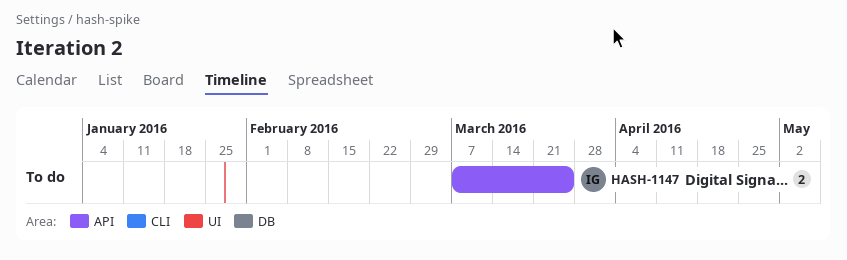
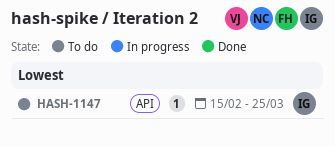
HASH-1147, estimate: 2 -> 1
HASH-1147, start: Mar 7 -> Feb 15

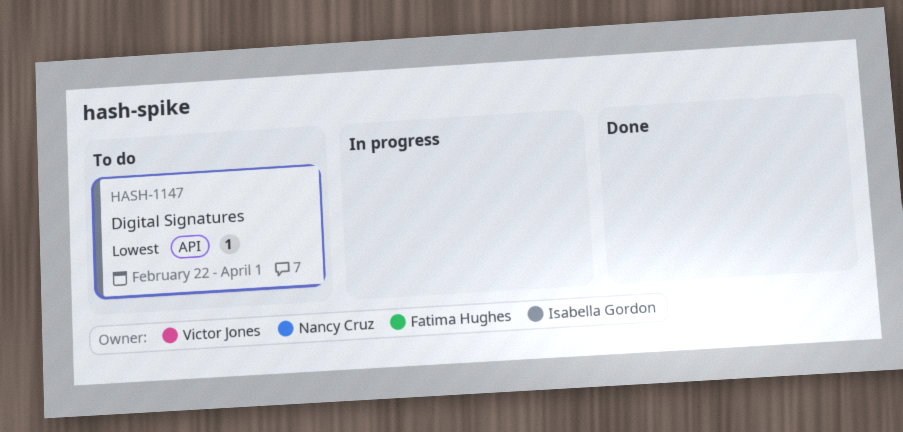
HASH-1147, start: Feb 15 -> Feb 22
HASH-1147, due: Mar 25 -> Apr 1

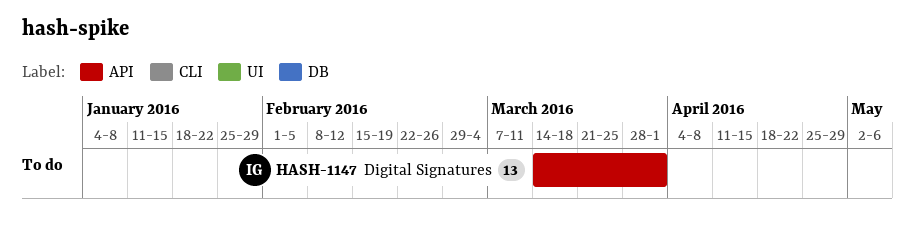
HASH-1147, estimate: 1 -> 13
HASH-1147, start: Feb 22 -> Mar 14

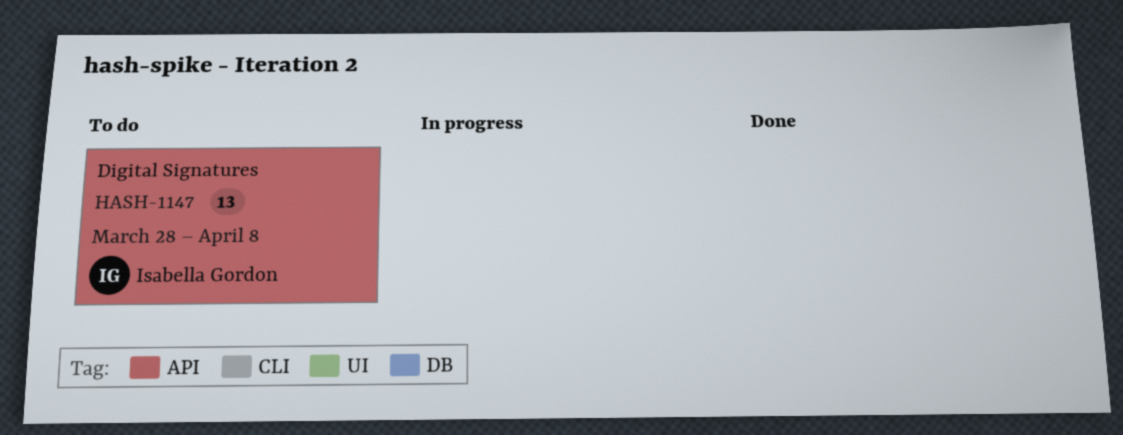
HASH-1147, start: Mar 14 -> Mar 28
HASH-1147, due: Apr 1 -> Apr 8

